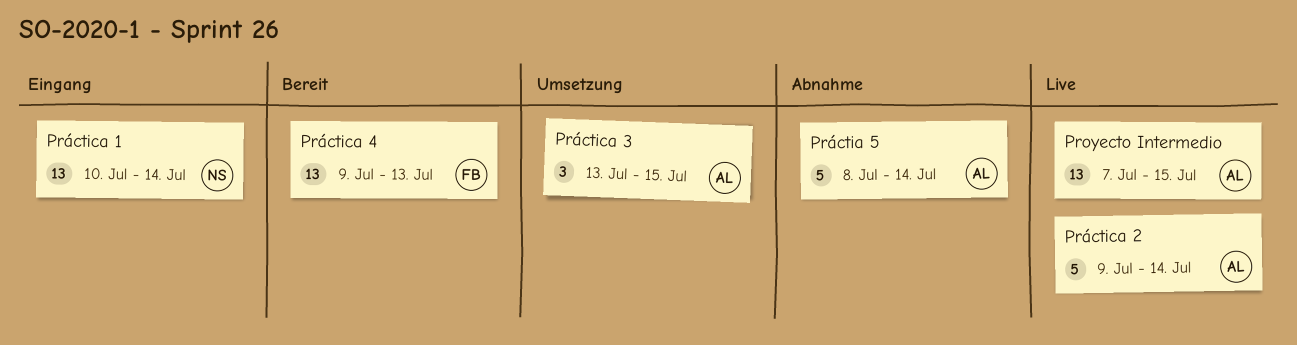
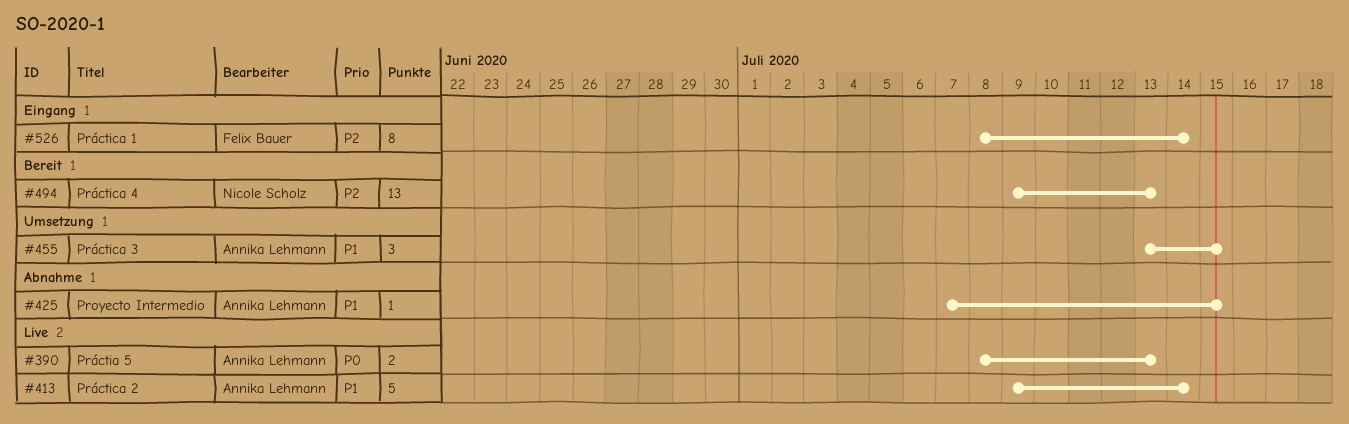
Proyecto Intermedio, status: Live -> Abnahme
Proyecto Intermedio, estimate: 13 -> 1
Práctia 5, status: Abnahme -> Live
Práctia 5, estimate: 5 -> 2
Práctia 5, due: Jul 14 -> Jul 13
Práctica 1, owner: Nicole Scholz -> Felix Bauer
Práctica 1, estimate: 13 -> 8
Práctica 1, start: Jul 10 -> Jul 8
Práctica 4, owner: Felix Bauer -> Nicole Scholz

